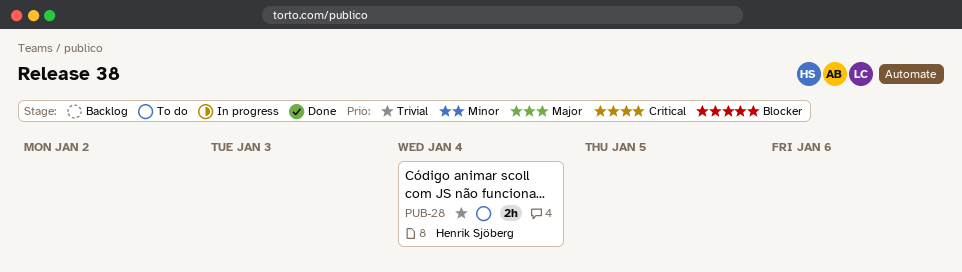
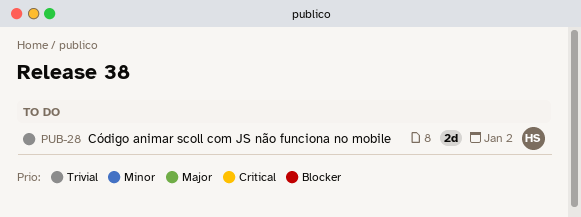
PUB-28, estimate: 2h -> 2d
PUB-28, due: Jan 4 -> Jan 2

